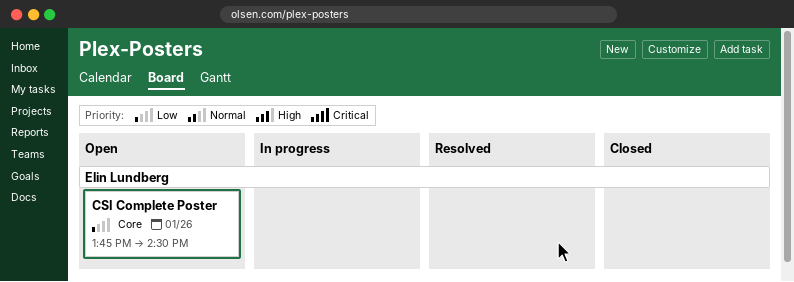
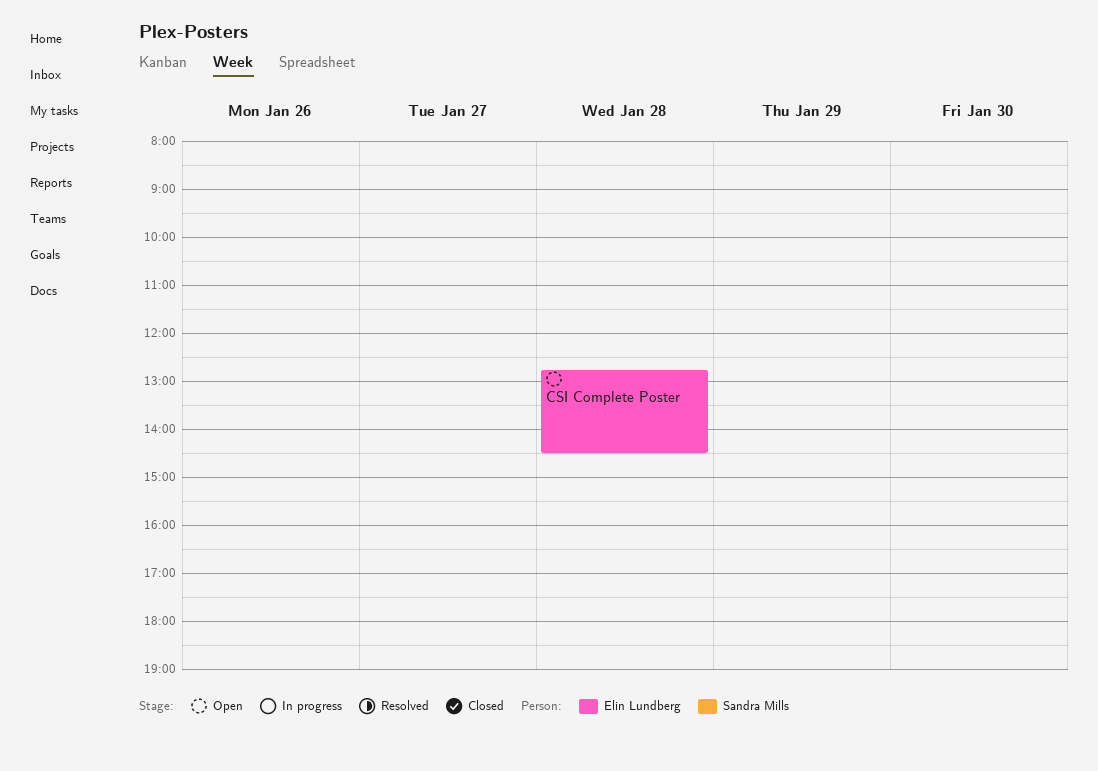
CSI Complete Poster, day: Jan 26 -> Jan 28
CSI Complete Poster, begins: 13:45 -> 12:45

